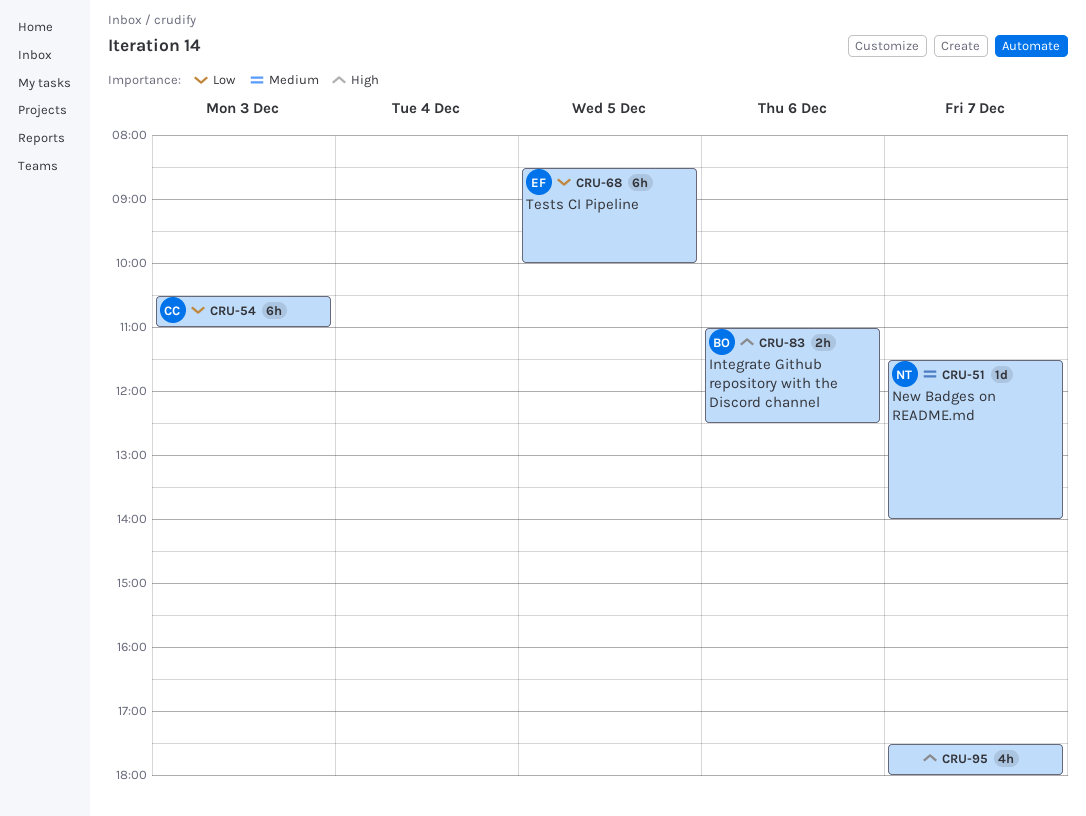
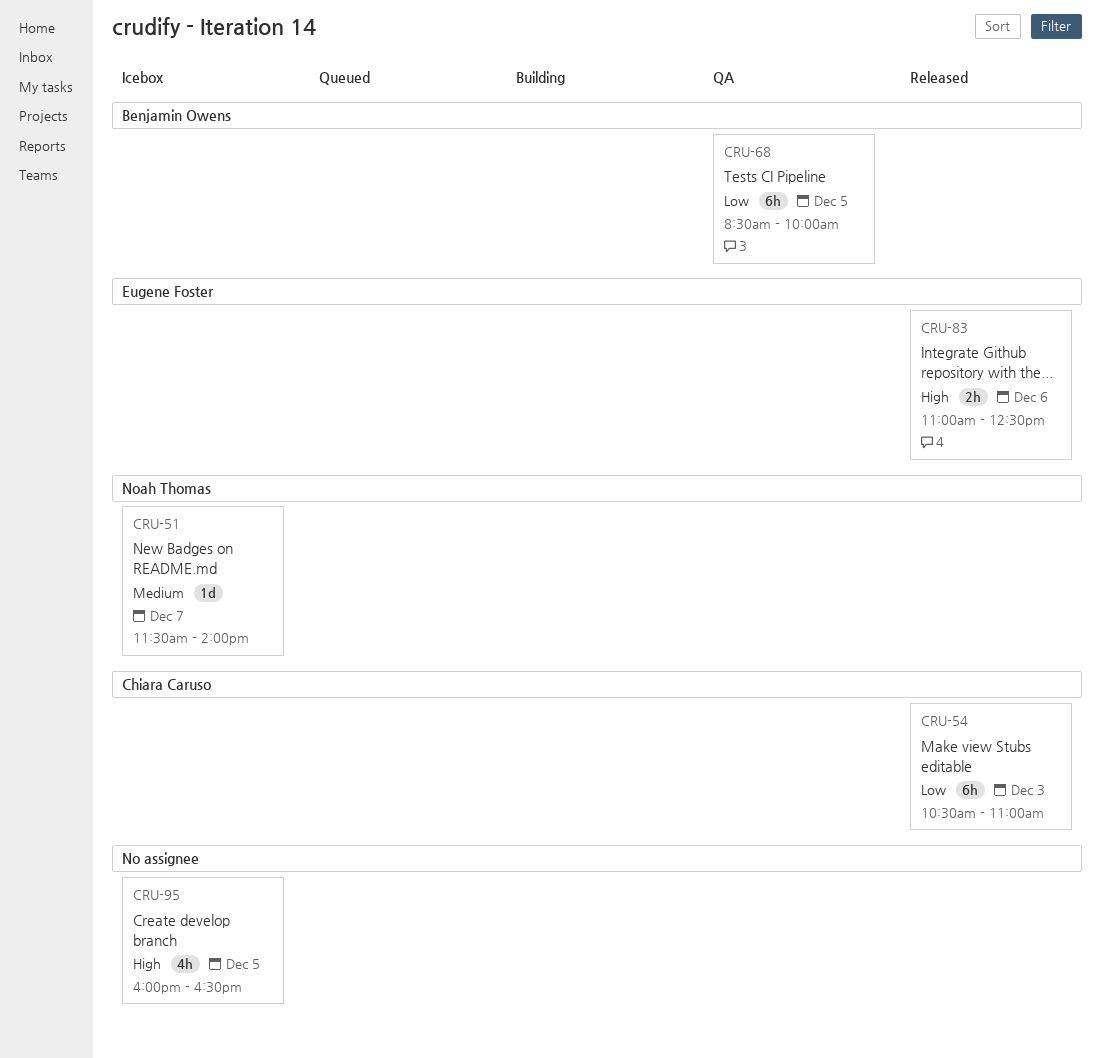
CRU-68, owner: Eugene Foster -> Benjamin Owens
CRU-83, owner: Benjamin Owens -> Eugene Foster
CRU-95, day: Dec 7 -> Dec 5
CRU-95, begins: 17:30 -> 16:00
CRU-95, ends: 18:00 -> 16:30

